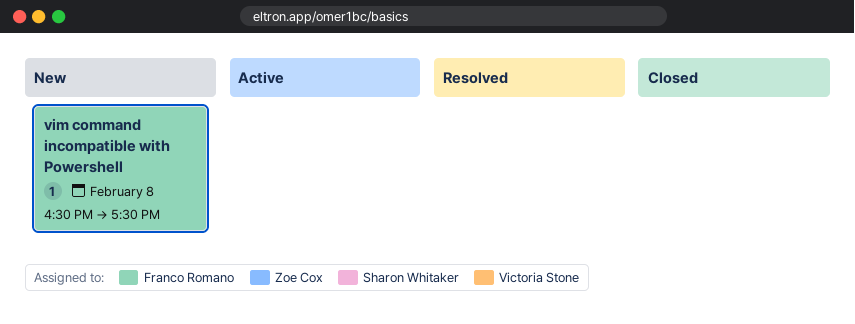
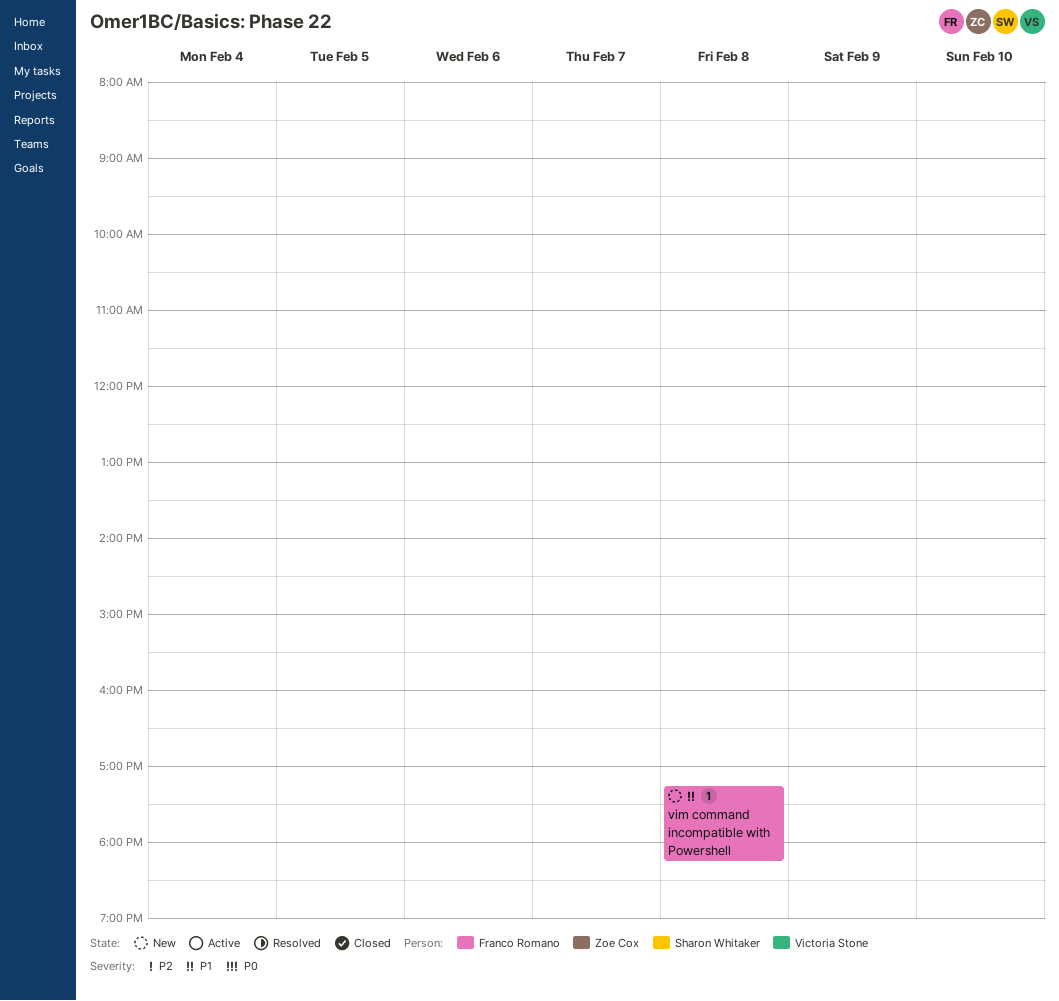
vim command incompatible with Powershell, begins: 16:30 -> 17:15
vim command incompatible with Powershell, ends: 17:30 -> 18:15

